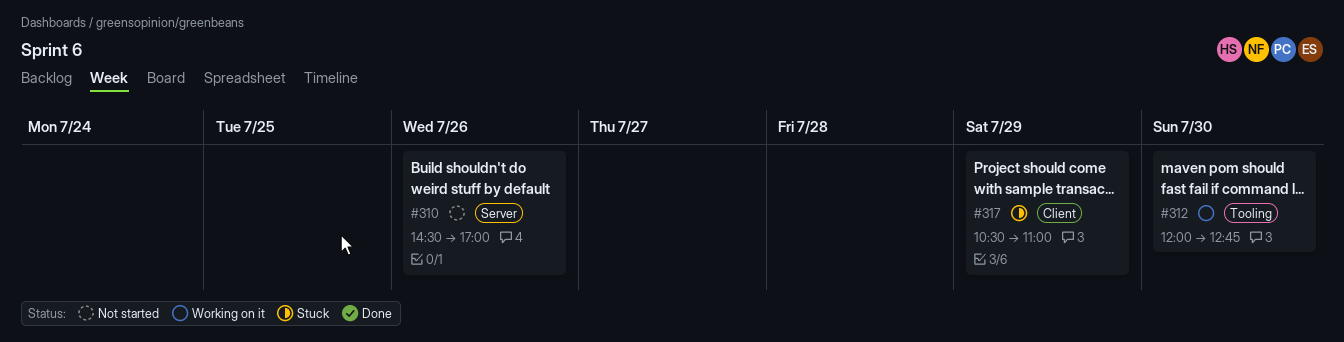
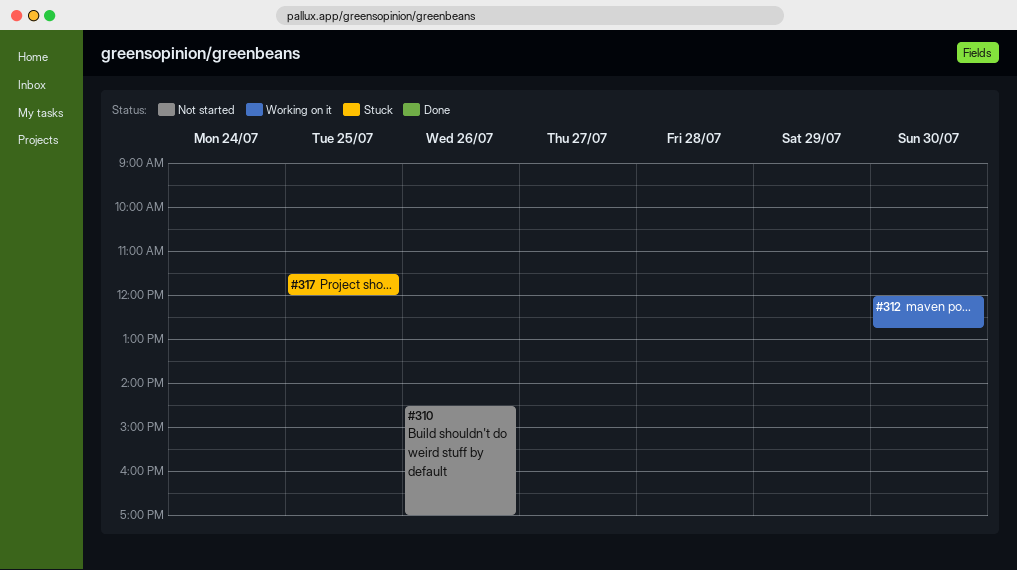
#317, day: Jul 29 -> Jul 25
#317, begins: 10:30 -> 11:30
#317, ends: 11:00 -> 12:00

